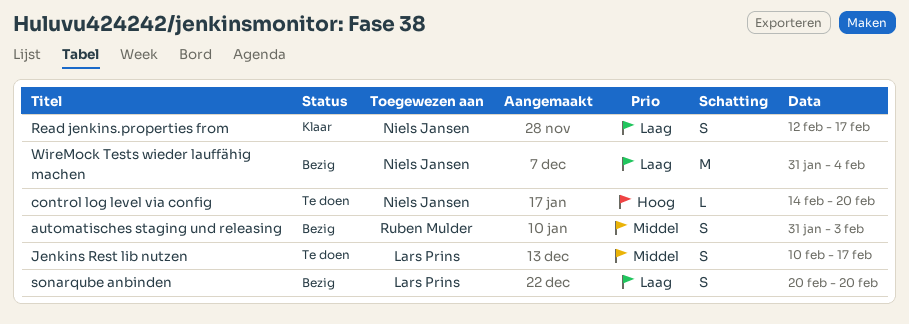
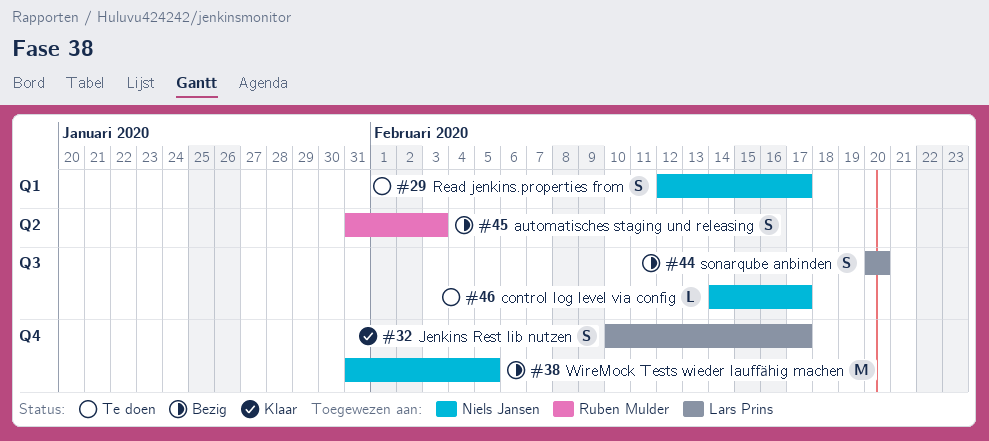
control log level via config, due: Feb 20 -> Feb 17
Jenkins Rest lib nutzen, status: Te doen -> Klaar
Read jenkins.properties from, status: Klaar -> Te doen
WireMock Tests wieder lauffähig machen, due: Feb 4 -> Feb 5

